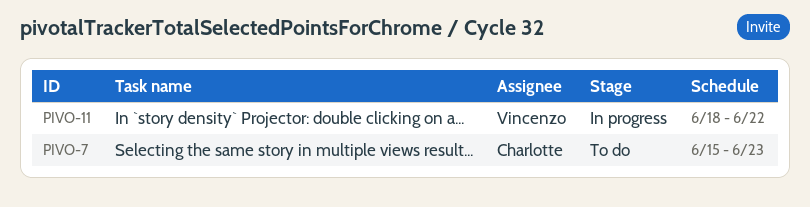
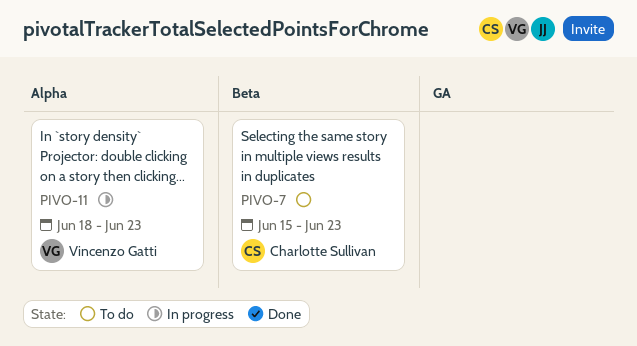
PIVO-11, due: Jun 22 -> Jun 23

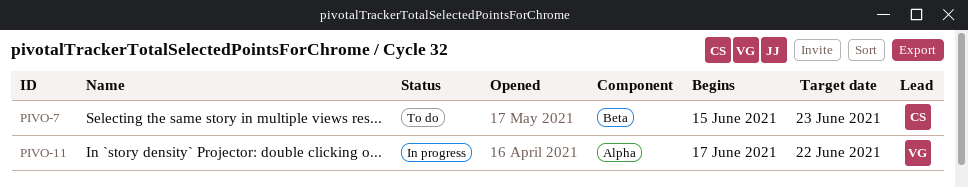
PIVO-11, start: Jun 18 -> Jun 17
PIVO-11, due: Jun 23 -> Jun 22

